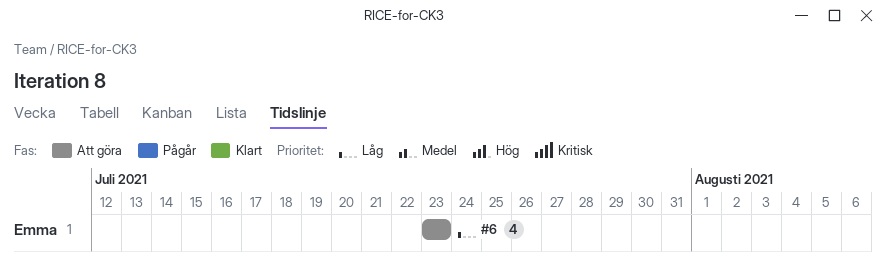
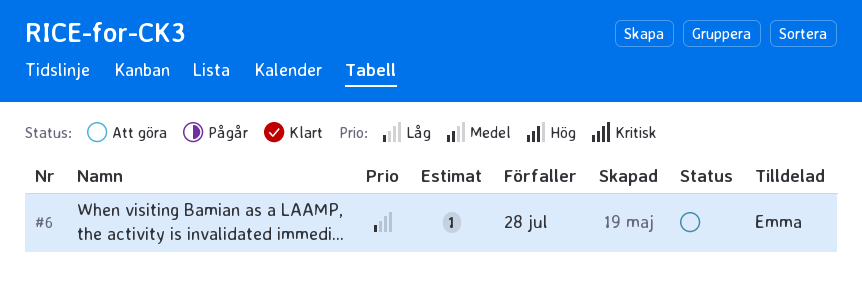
#6, estimate: 4 -> 1
#6, due: Jul 23 -> Jul 28

